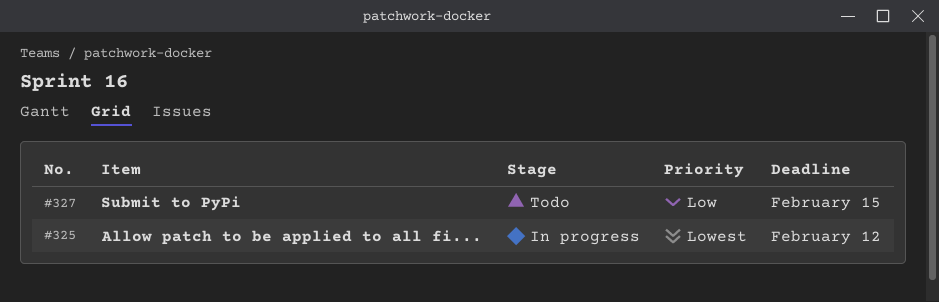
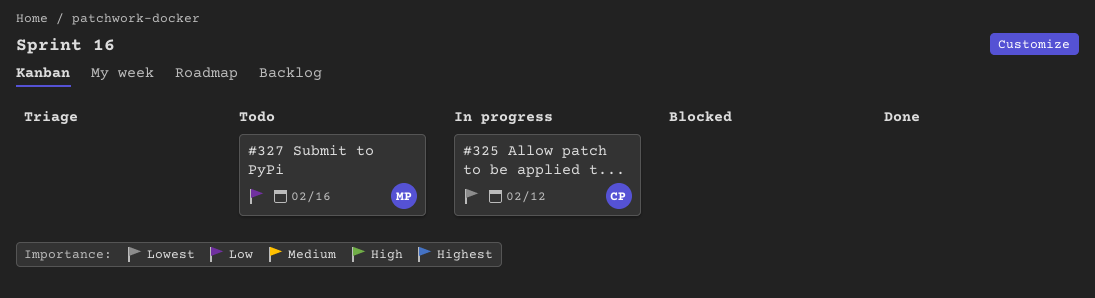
#327, due: Feb 15 -> Feb 16

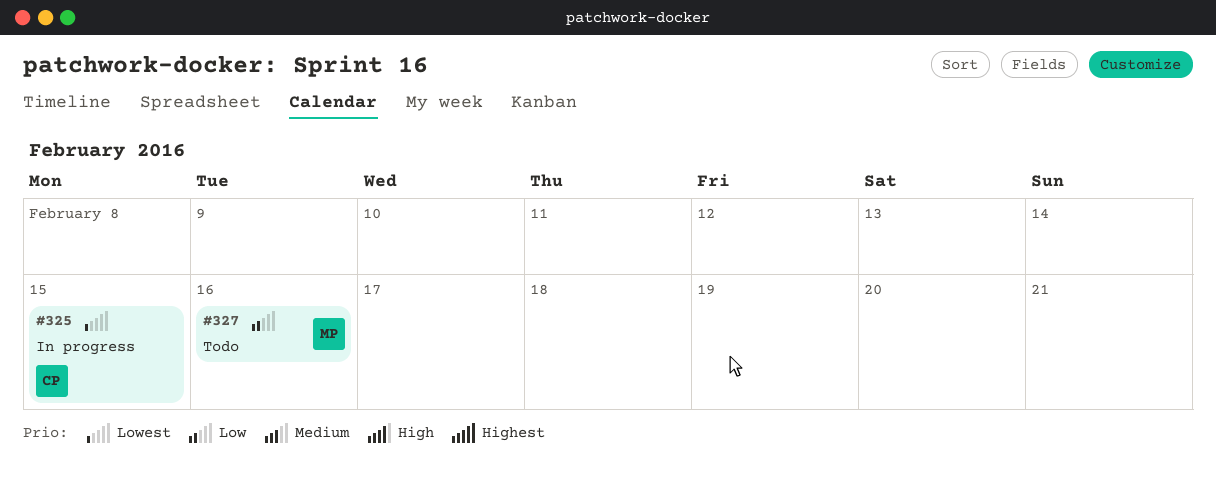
#325, due: Feb 12 -> Feb 15

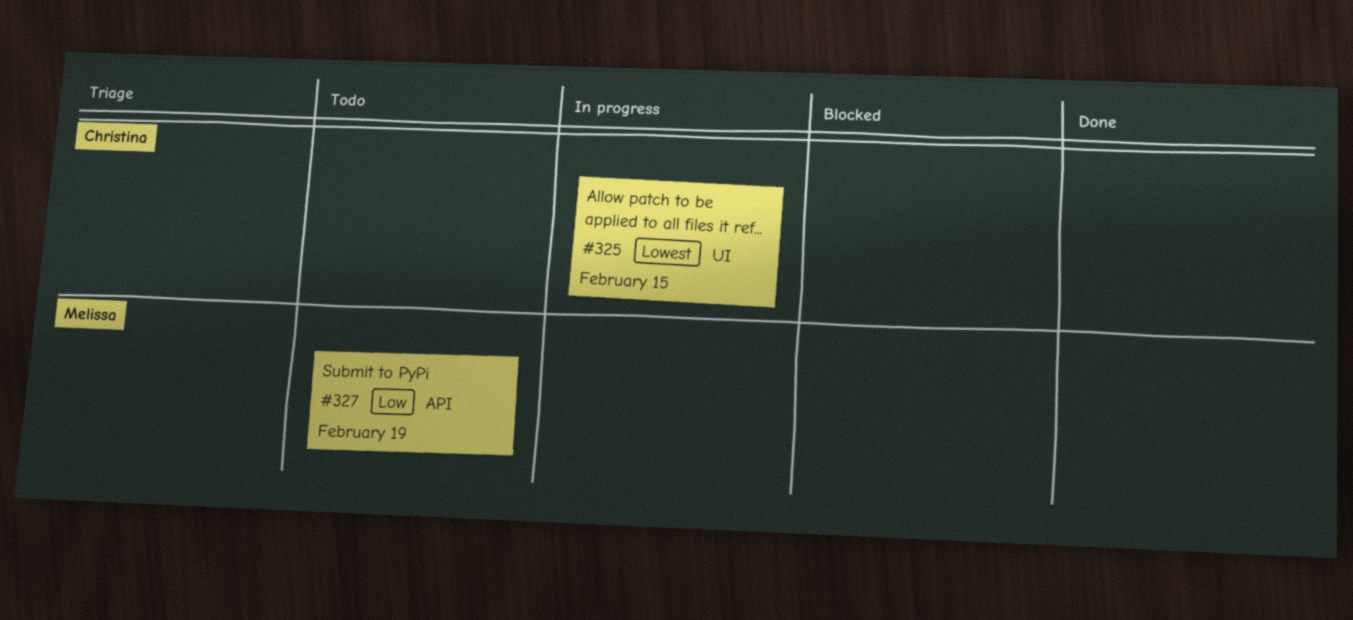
#327, due: Feb 16 -> Feb 19

